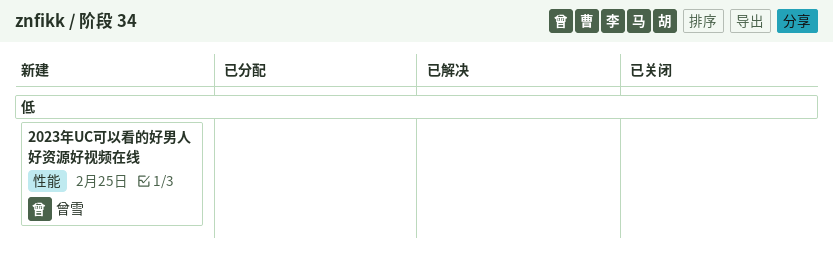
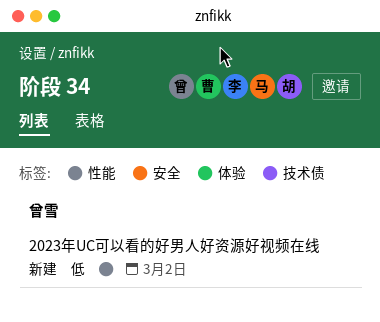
2023年UC可以看的好男人好资源好视频在线, due: Feb 25 -> Mar 2

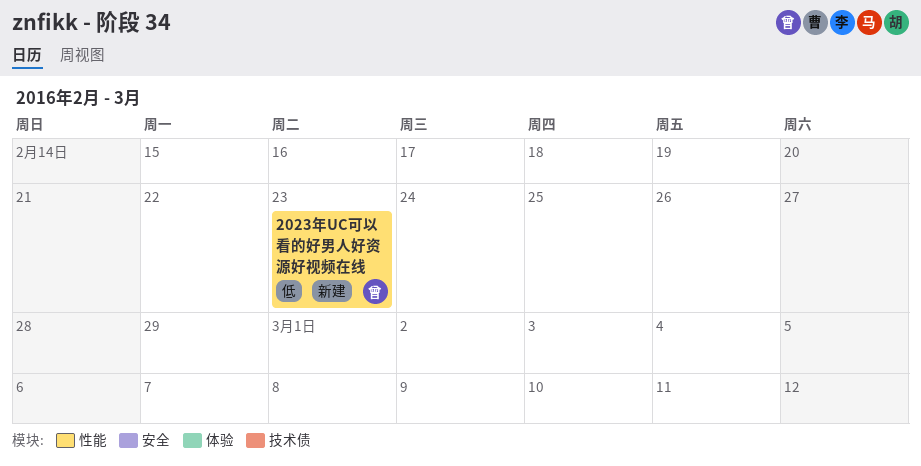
2023年UC可以看的好男人好资源好视频在线, due: Mar 2 -> Feb 23

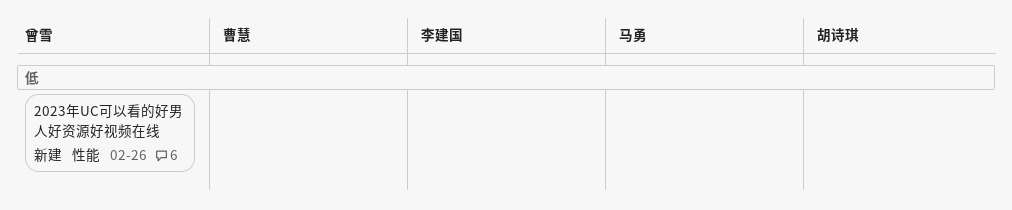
2023年UC可以看的好男人好资源好视频在线, due: Feb 23 -> Feb 26

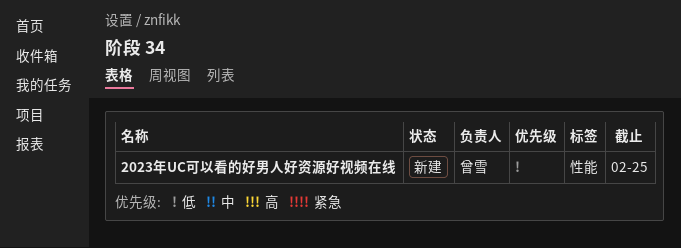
2023年UC可以看的好男人好资源好视频在线, due: Feb 26 -> Feb 25

